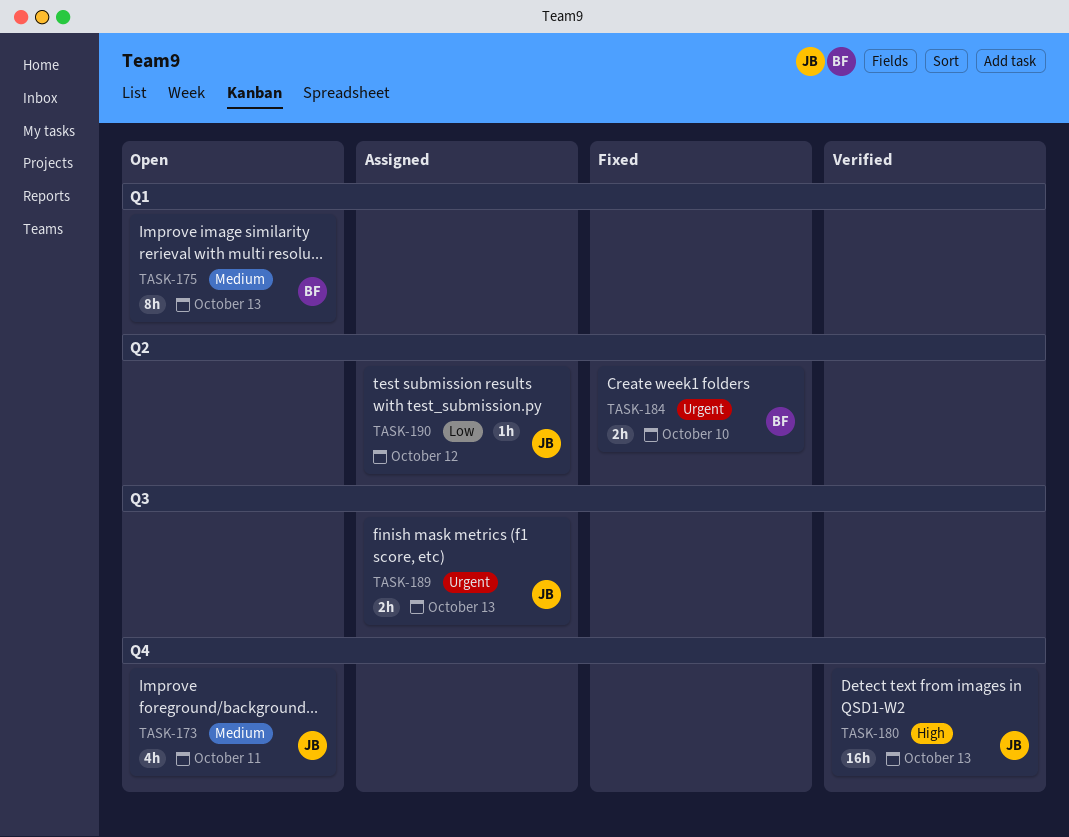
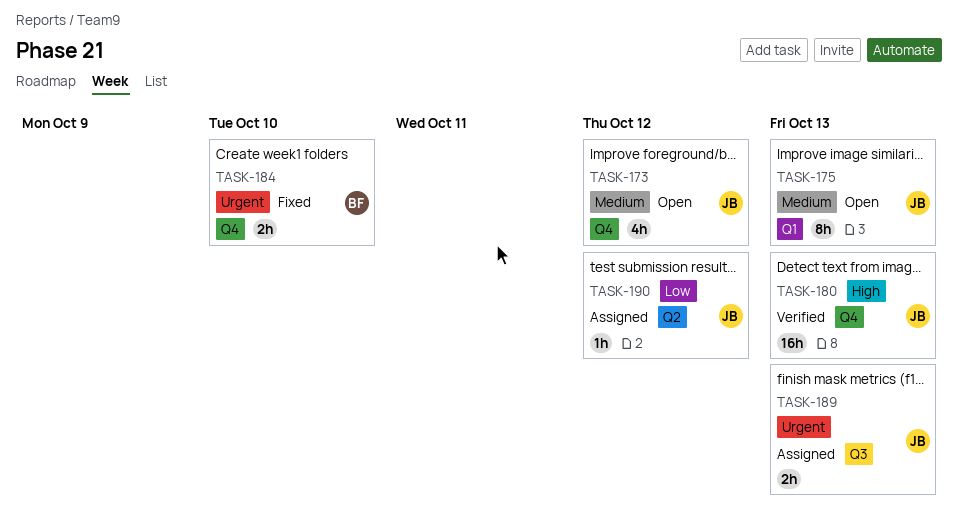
TASK-173, due: Oct 11 -> Oct 12
TASK-175, owner: BF -> JB
TASK-184, label: Q2 -> Q4

